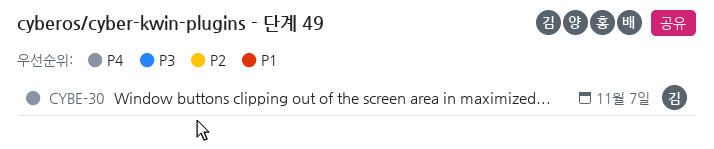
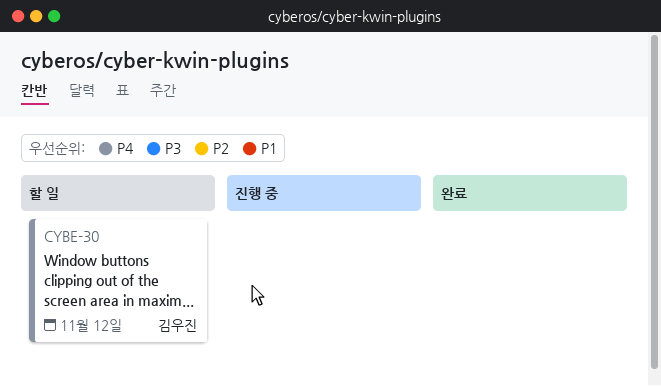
CYBE-30, due: Nov 7 -> Nov 12

